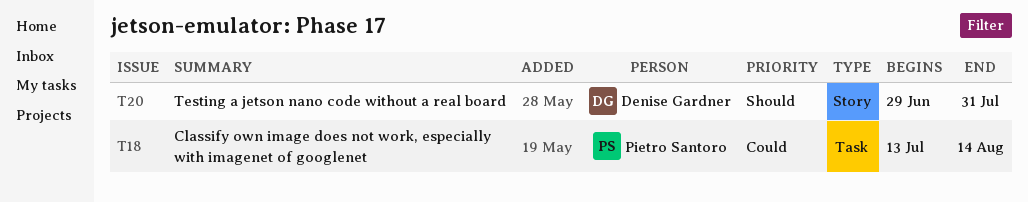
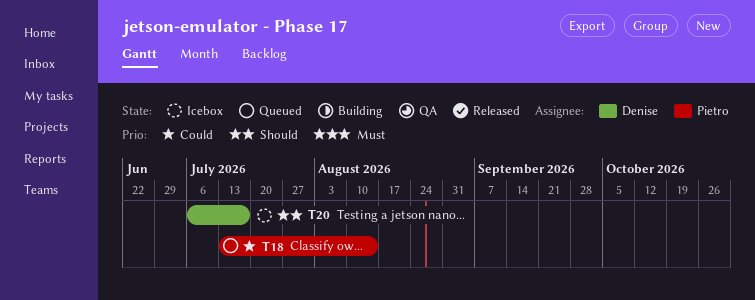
T20, start: Jun 29 -> Jul 6
T20, due: Jul 31 -> Jul 17

